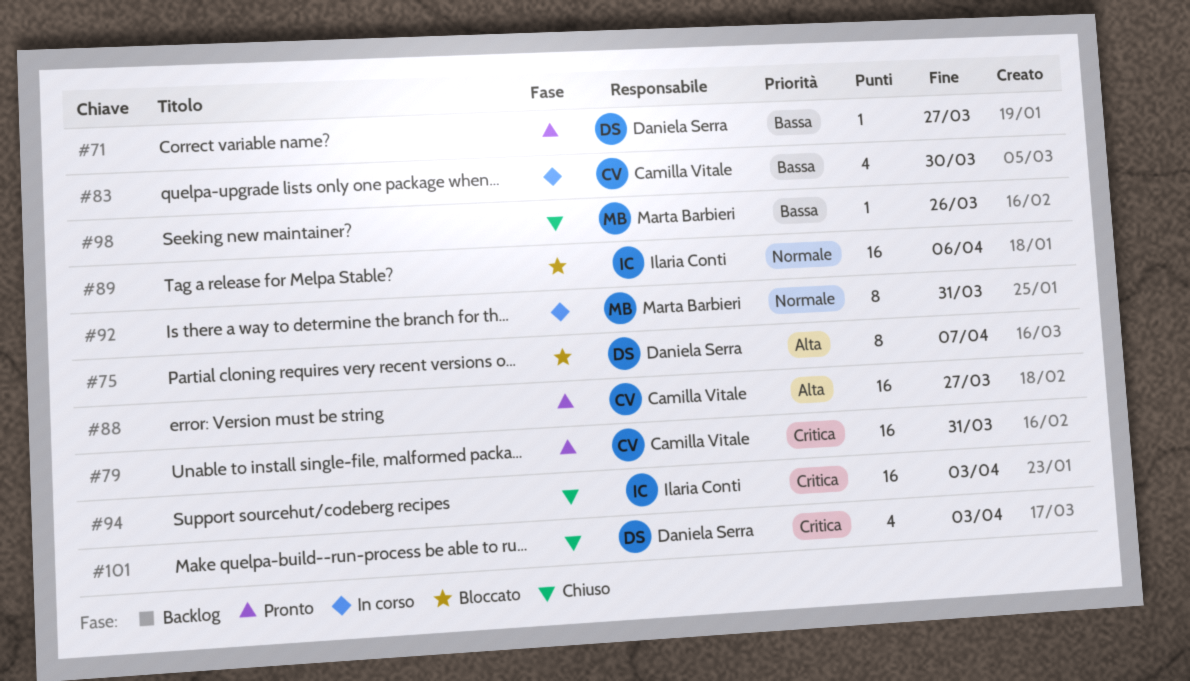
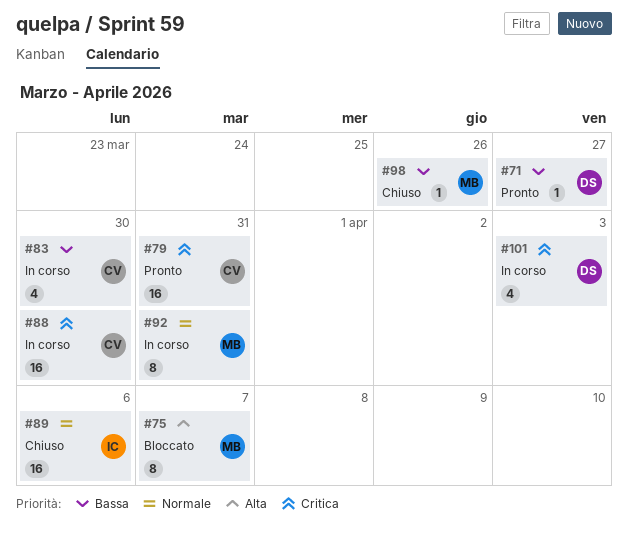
#75, owner: Daniela Serra -> Marta Barbieri
#88, status: Pronto -> In corso
#88, priority: Alta -> Critica
#88, due: Mar 27 -> Mar 30
#89, status: Bloccato -> Chiuso
#94: present -> none
#101, status: Chiuso -> In corso

